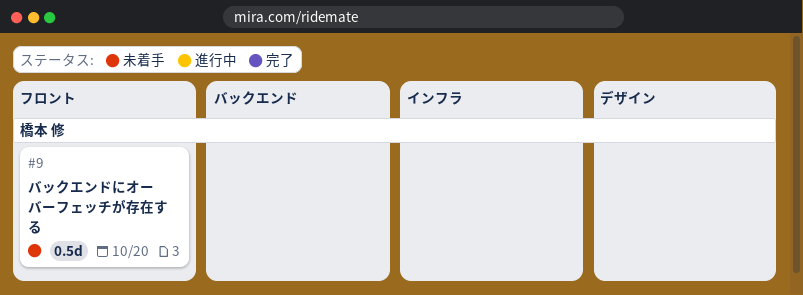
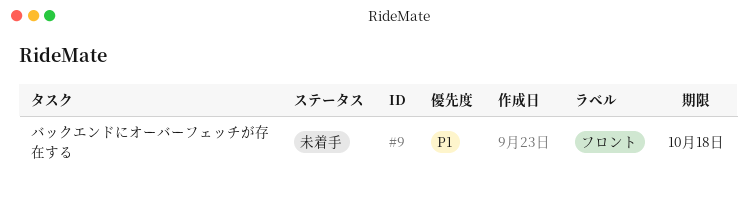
#9, due: Oct 20 -> Oct 18

